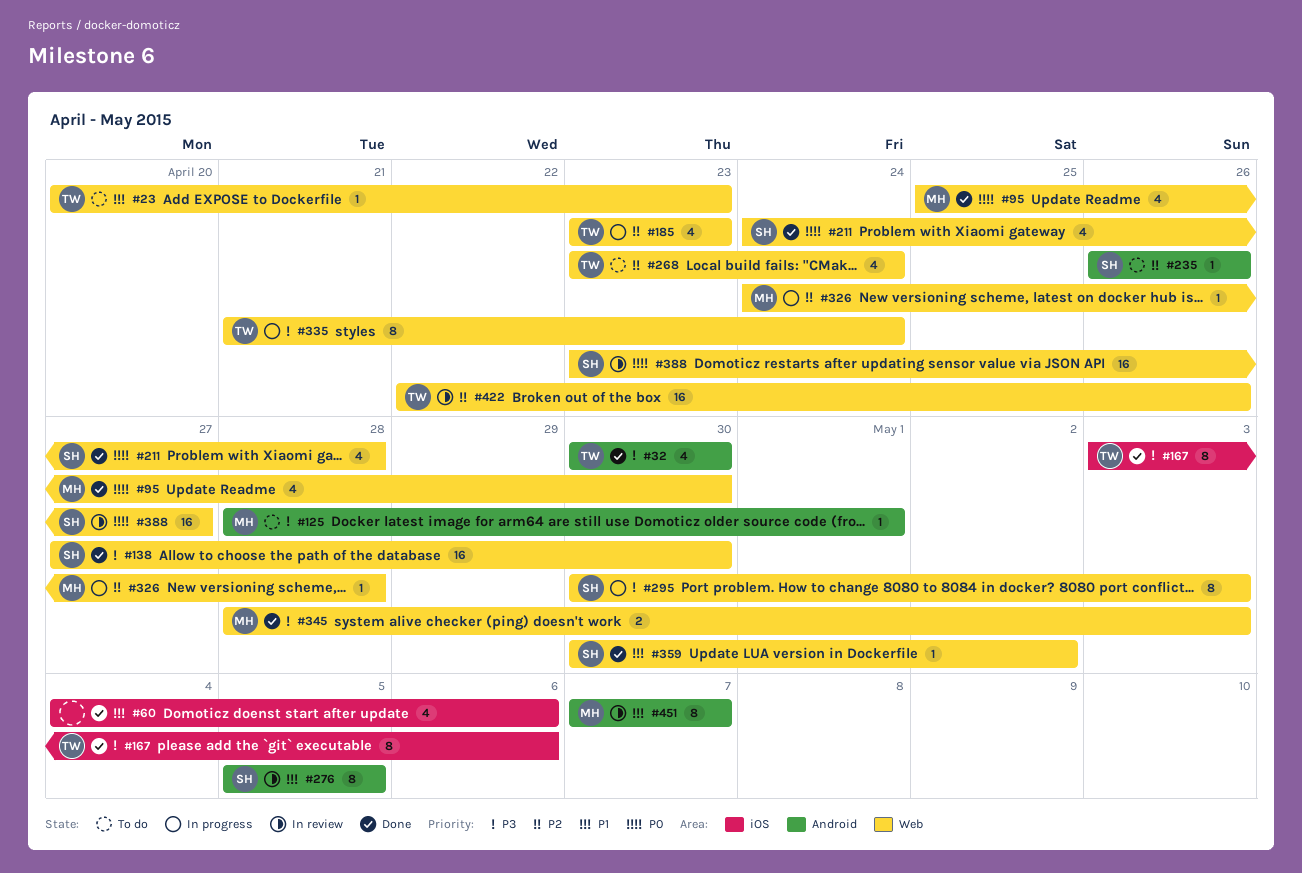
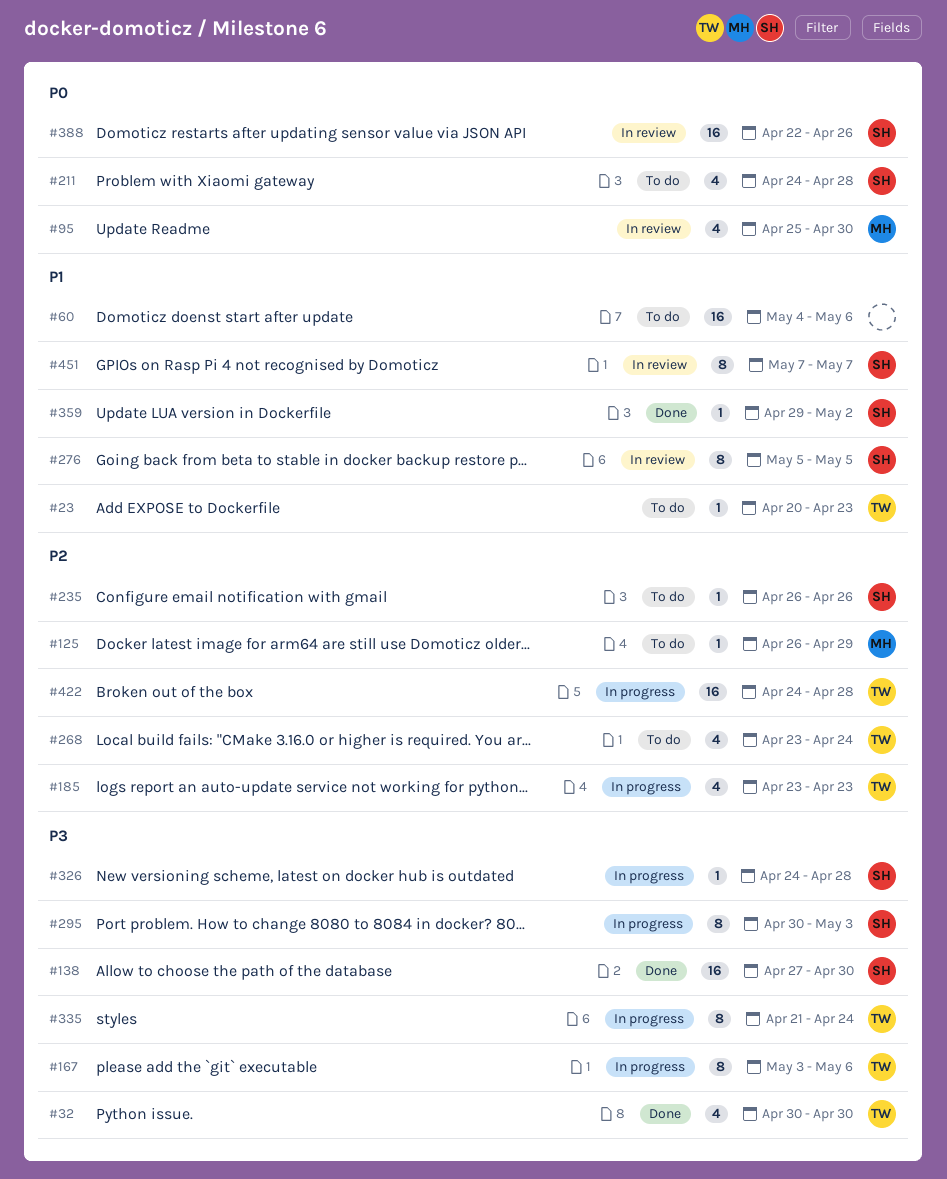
#60, status: Done -> To do
#60, estimate: 4 -> 16
#95, status: Done -> In review
#125, priority: P3 -> P2
#125, start: Apr 28 -> Apr 26
#125, due: May 1 -> Apr 29
#167, status: Done -> In progress
#211, status: Done -> To do
#326, owner: MH -> SH
#326, priority: P2 -> P3
#345: present -> none
#359, start: Apr 30 -> Apr 29
#388, start: Apr 23 -> Apr 22
#388, due: Apr 27 -> Apr 26
#422, status: In review -> In progress
#422, start: Apr 22 -> Apr 24
#422, due: Apr 26 -> Apr 28
#451, owner: MH -> SH

